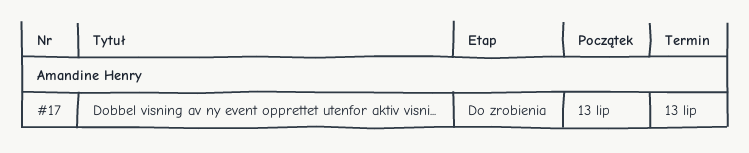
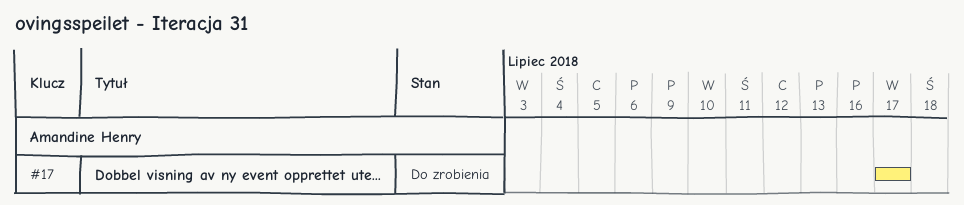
#17, start: Jul 13 -> Jul 17
#17, due: Jul 13 -> Jul 17

